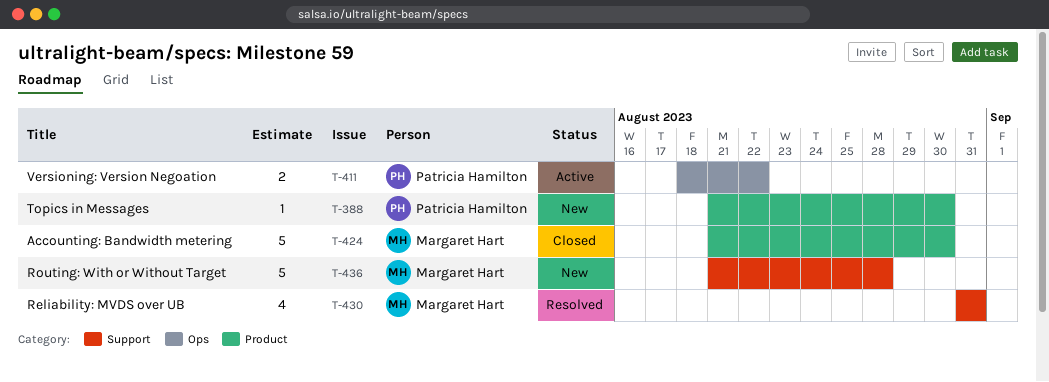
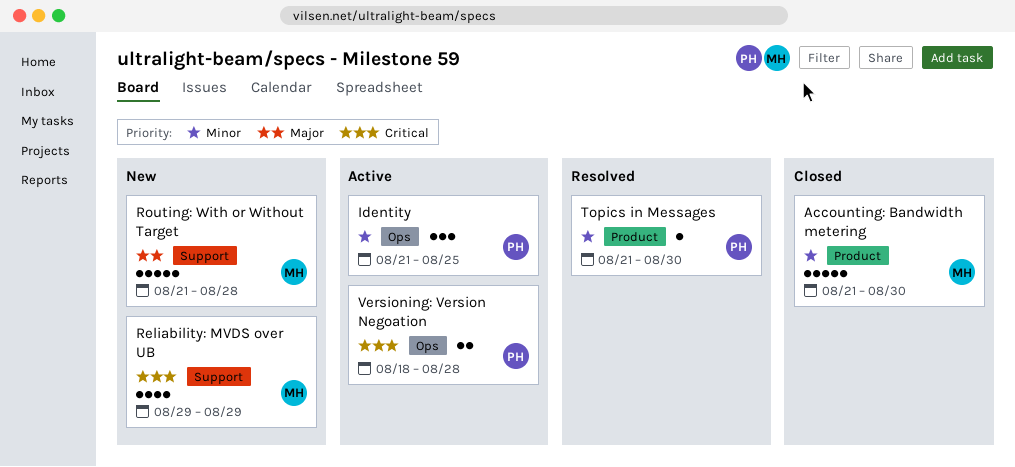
Identity: none -> present
Reliability: MVDS over UB, status: Resolved -> New
Reliability: MVDS over UB, start: Aug 31 -> Aug 29
Reliability: MVDS over UB, due: Aug 31 -> Aug 29
Topics in Messages, status: New -> Resolved
Versioning: Version Negoation, due: Aug 22 -> Aug 28

